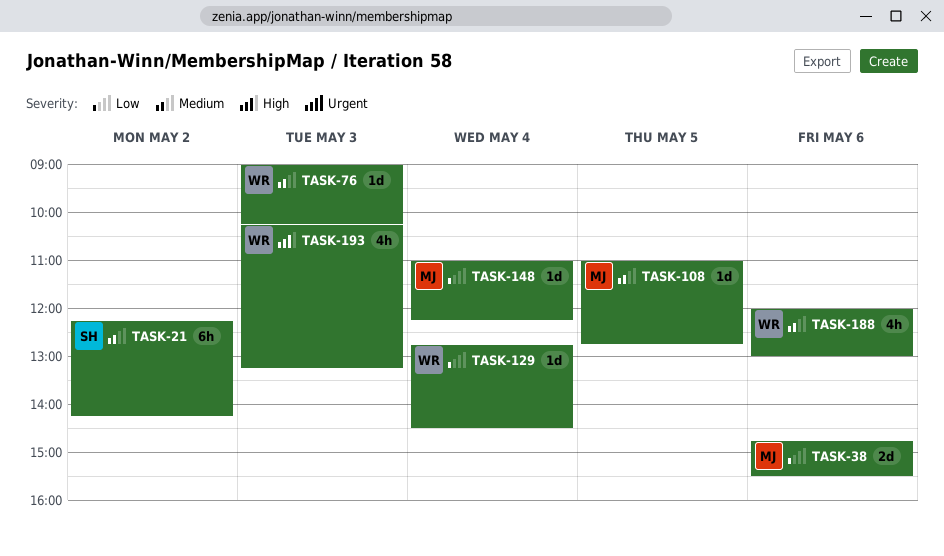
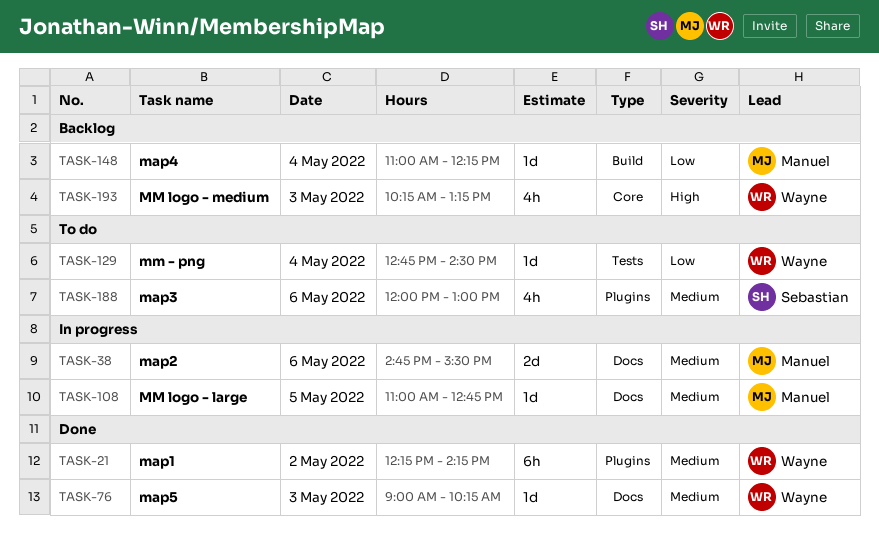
TASK-21, owner: Sebastian -> Wayne
TASK-38, priority: Low -> Medium
TASK-188, owner: Wayne -> Sebastian

